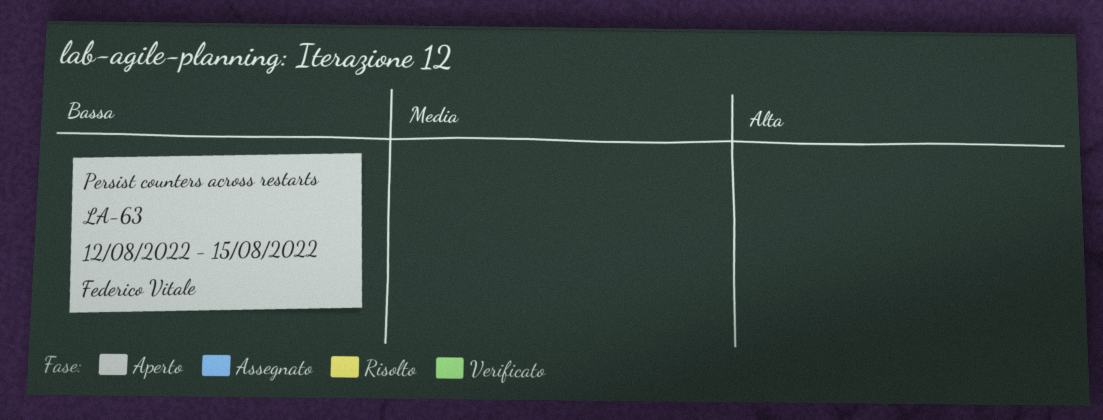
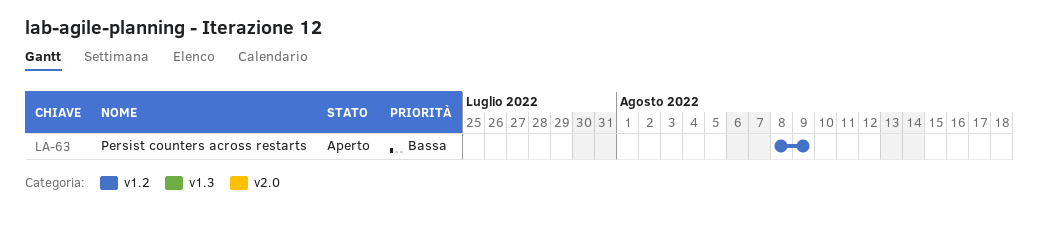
LA-63, start: Aug 12 -> Aug 8
LA-63, due: Aug 15 -> Aug 9

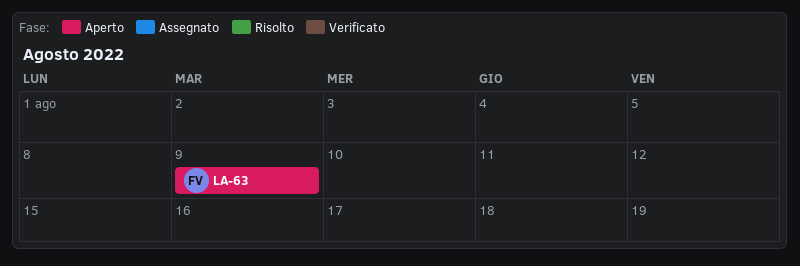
LA-63, start: Aug 8 -> Aug 9

